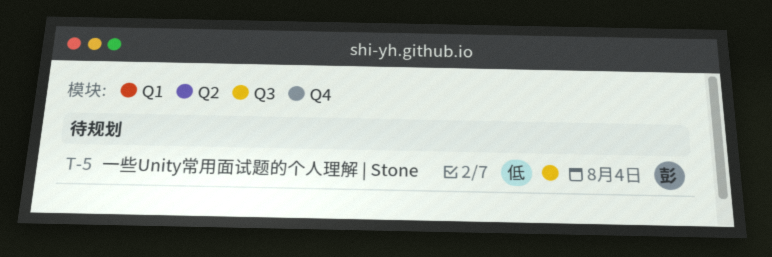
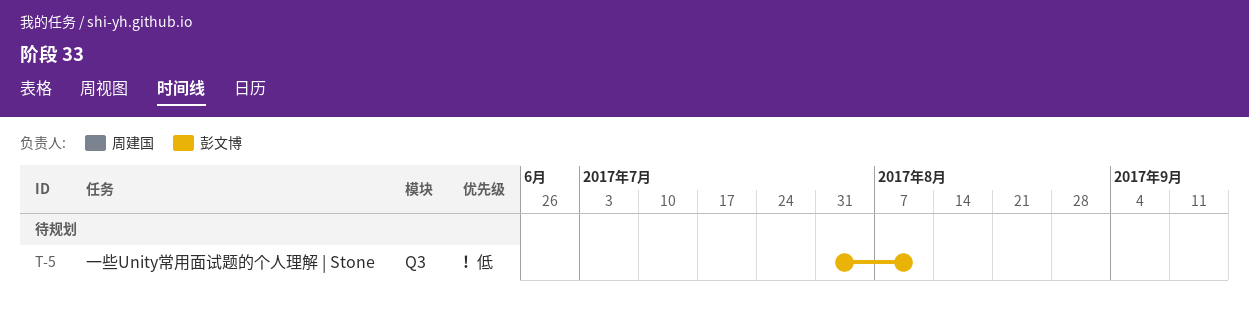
T-5, due: Aug 4 -> Aug 11

